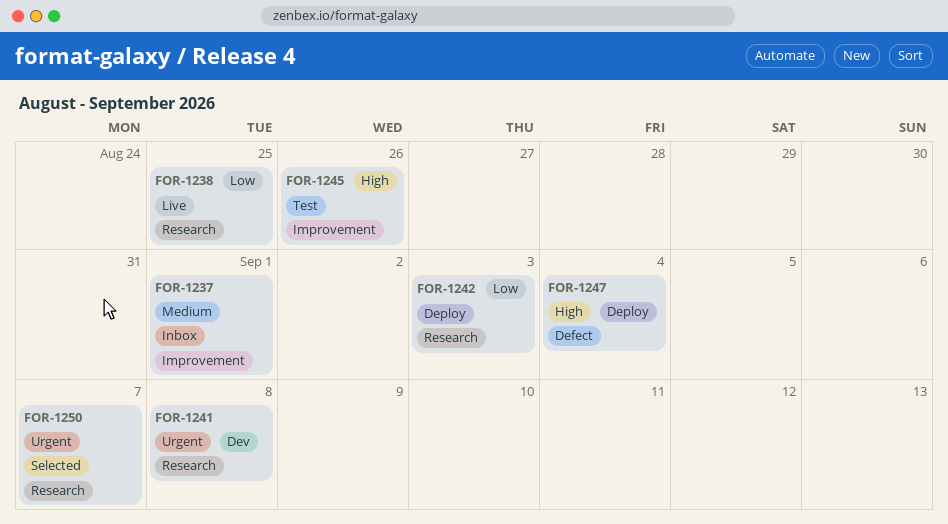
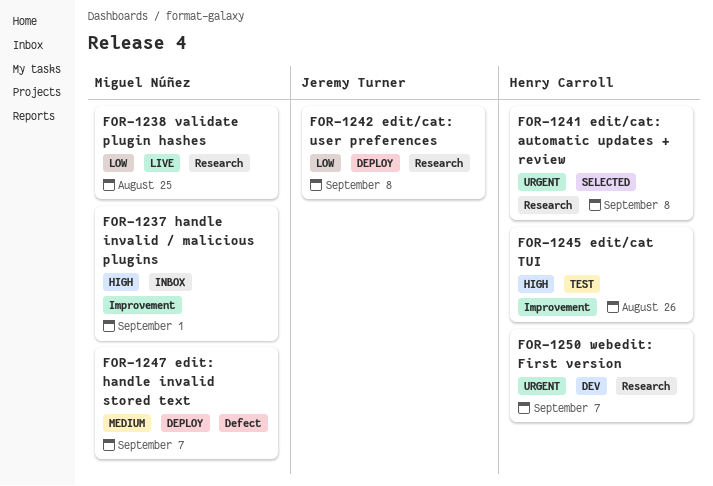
FOR-1237, priority: Medium -> High
FOR-1241, status: Dev -> Selected
FOR-1242, due: Sep 3 -> Sep 8
FOR-1247, priority: High -> Medium
FOR-1247, due: Sep 4 -> Sep 7
FOR-1250, status: Selected -> Dev

